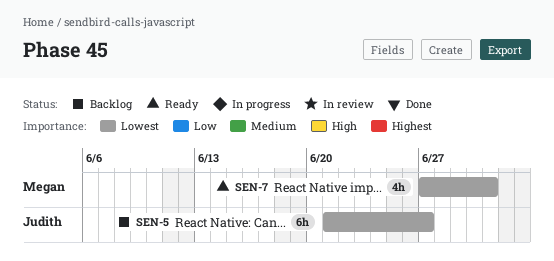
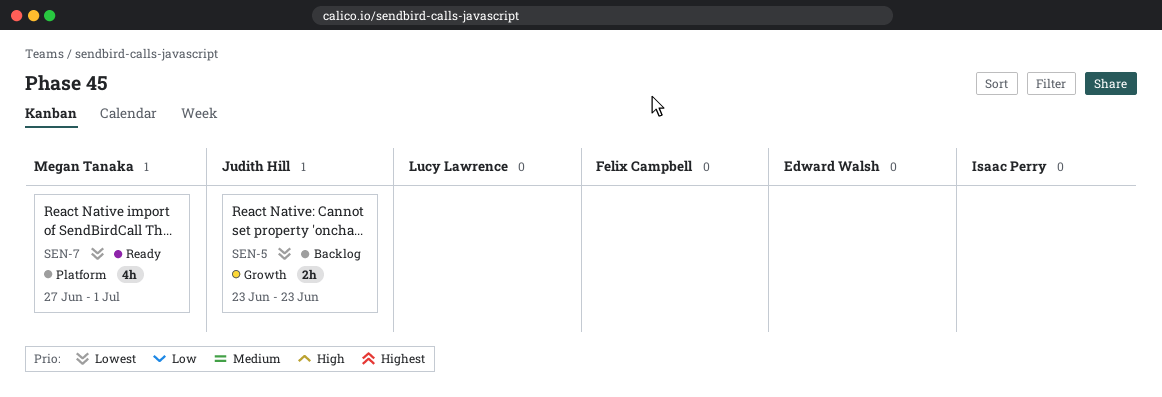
SEN-5, estimate: 6h -> 2h
SEN-5, start: Jun 21 -> Jun 23
SEN-5, due: Jun 27 -> Jun 23

